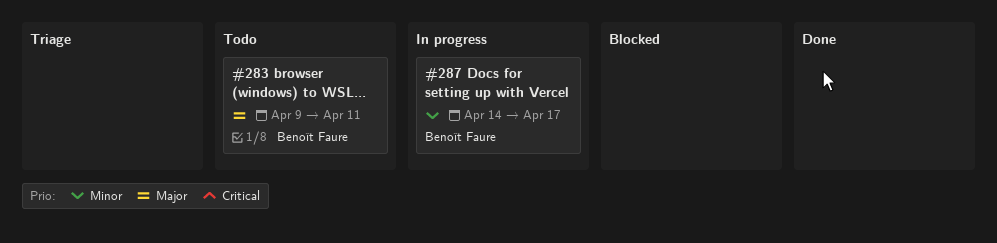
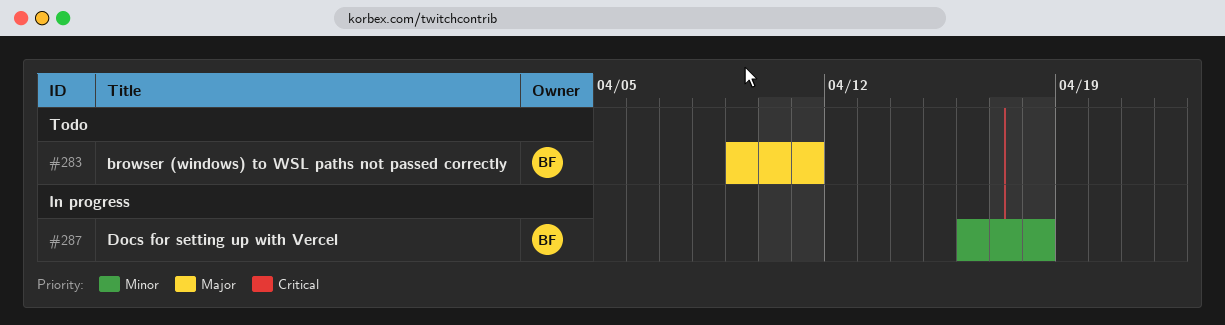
#287, start: Apr 14 -> Apr 16
#287, due: Apr 17 -> Apr 18

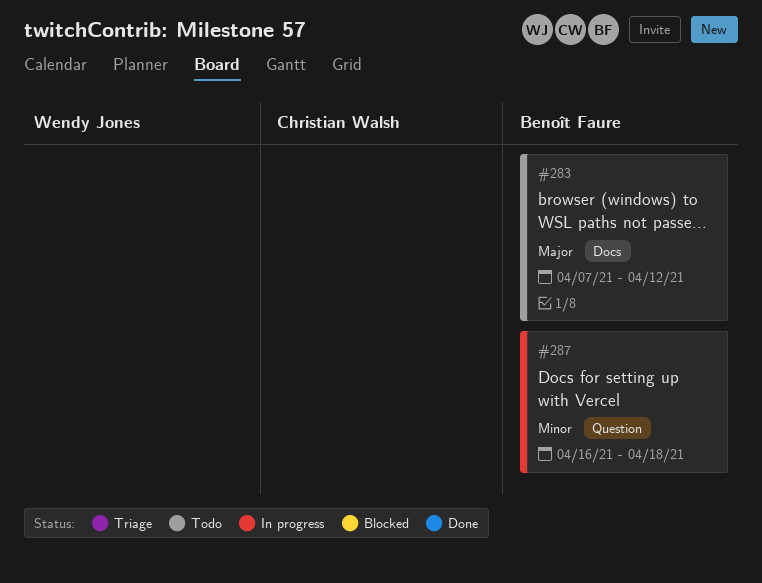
#283, start: Apr 9 -> Apr 7
#283, due: Apr 11 -> Apr 12

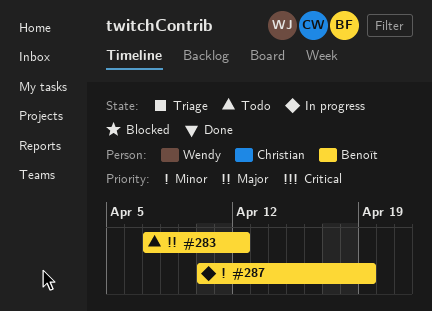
#287, start: Apr 16 -> Apr 10
#287, due: Apr 18 -> Apr 19

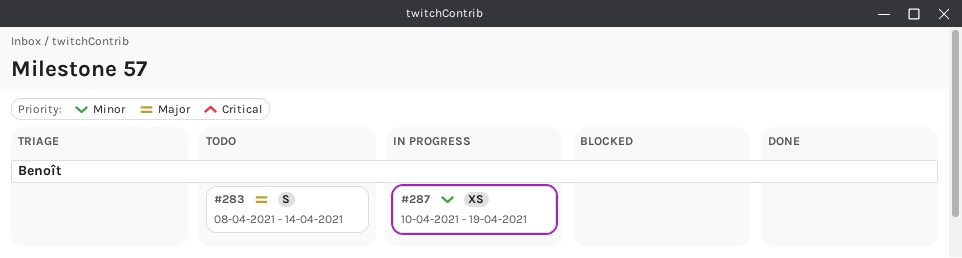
#283, start: Apr 7 -> Apr 8
#283, due: Apr 12 -> Apr 14

